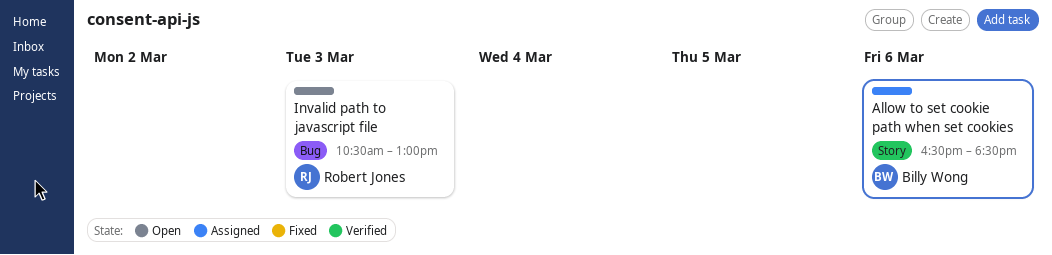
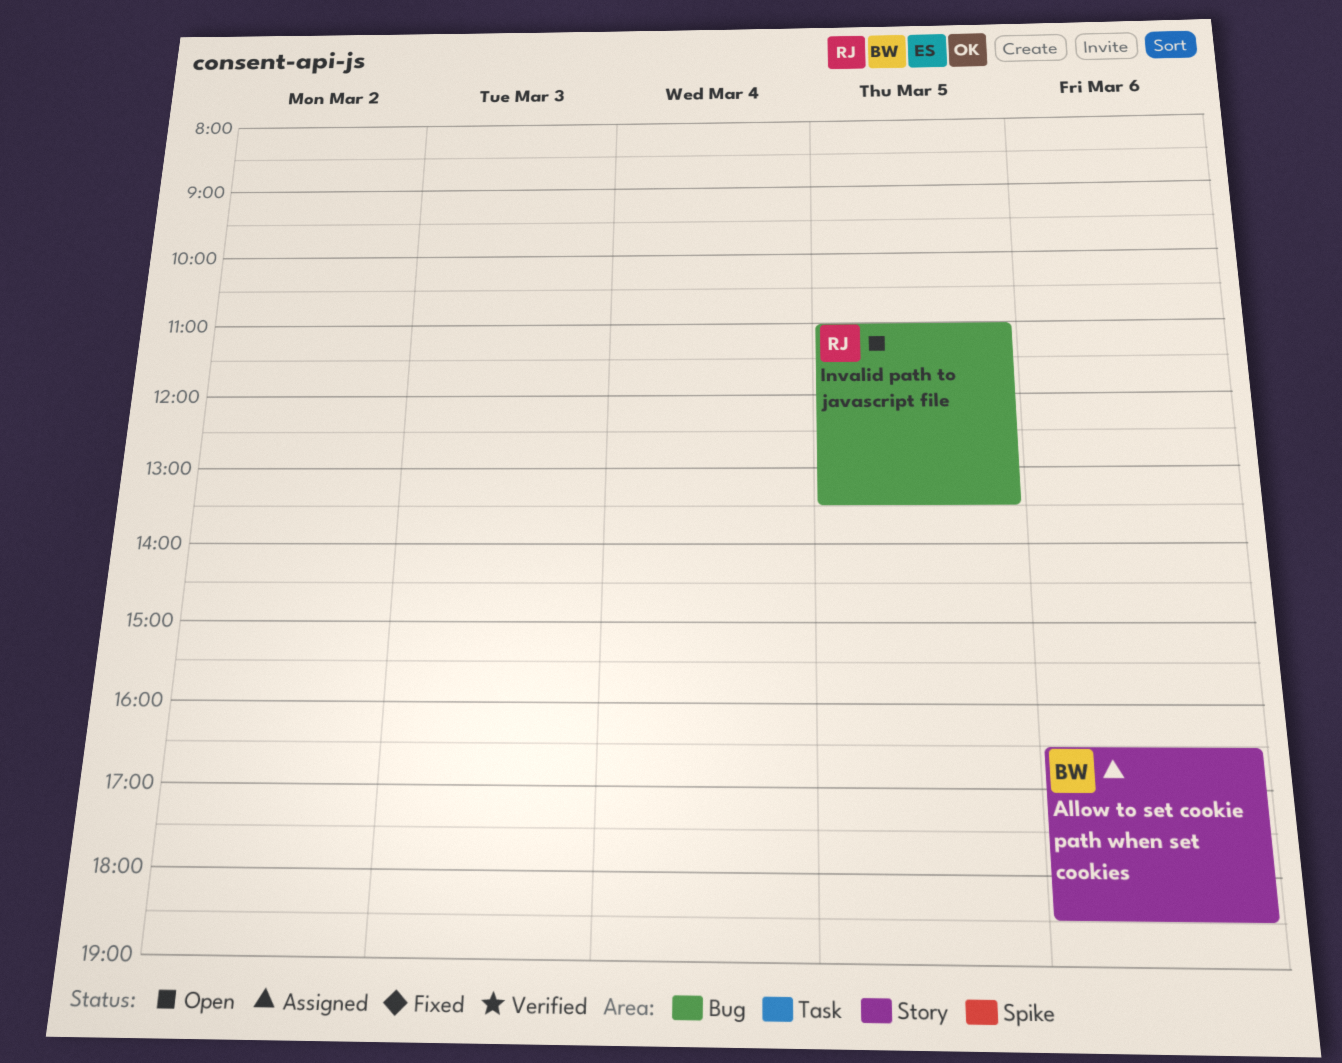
Invalid path to javascript file, day: Mar 3 -> Mar 5
Invalid path to javascript file, begins: 10:30 -> 11:00
Invalid path to javascript file, ends: 13:00 -> 13:30

